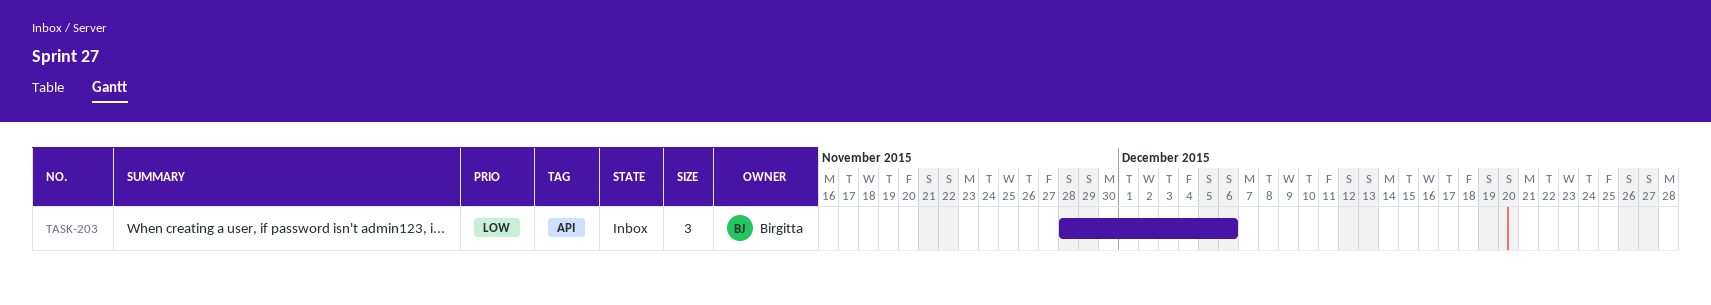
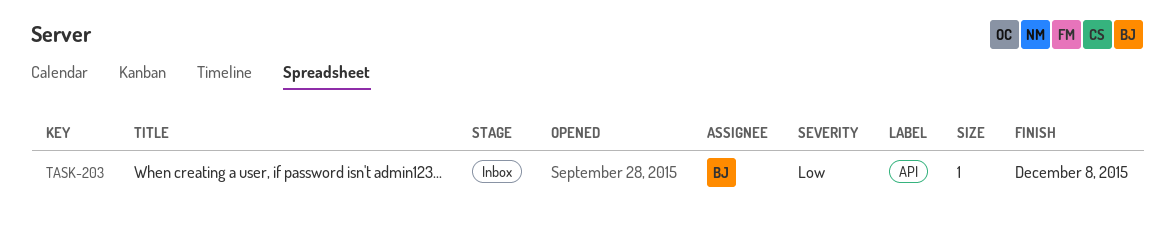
TASK-203, estimate: 3 -> 1
TASK-203, due: Dec 6 -> Dec 8

